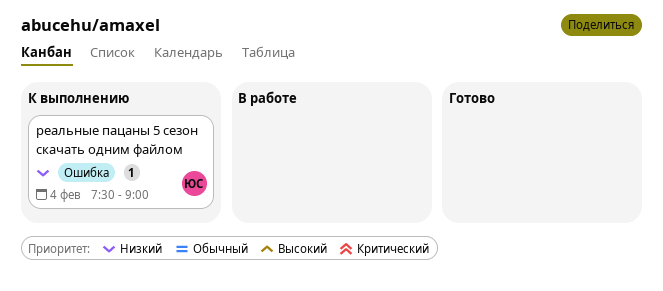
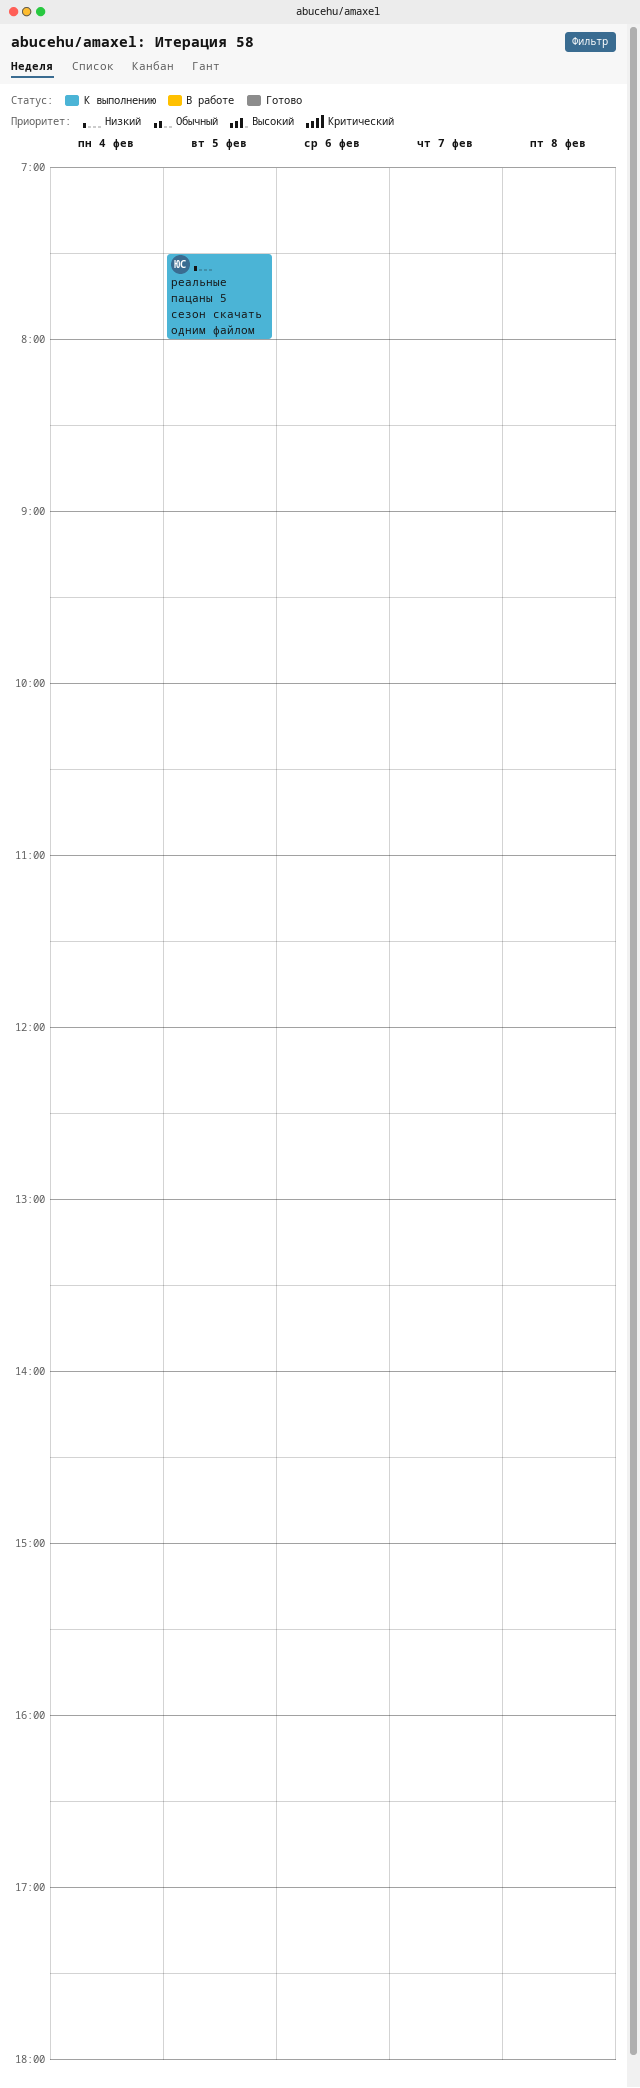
реальные пацаны 5 сезон скачать одним файлом, day: Feb 4 -> Feb 5
реальные пацаны 5 сезон скачать одним файлом, ends: 09:00 -> 08:00

